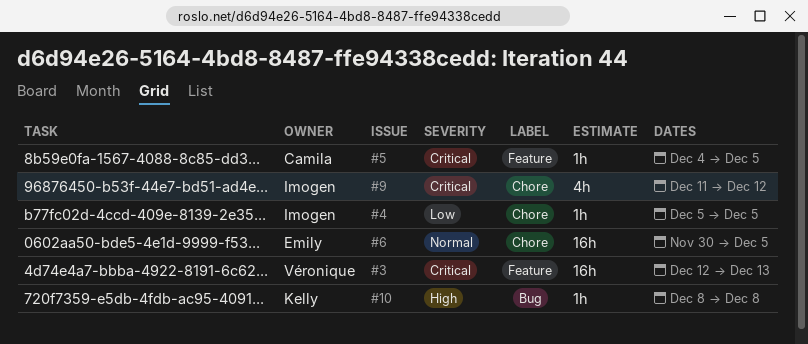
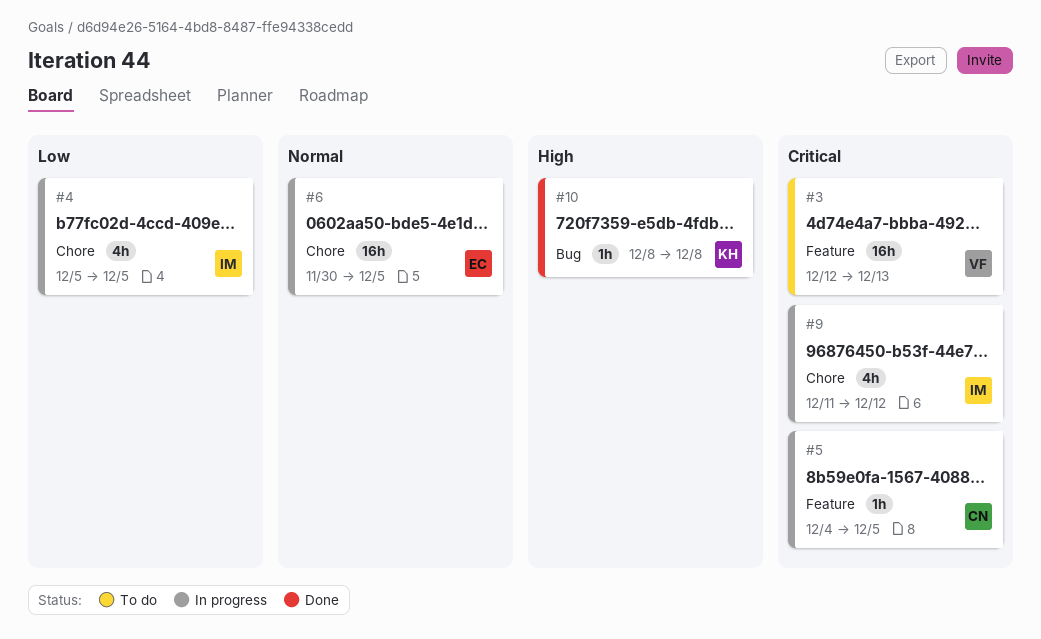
#4, estimate: 1h -> 4h

